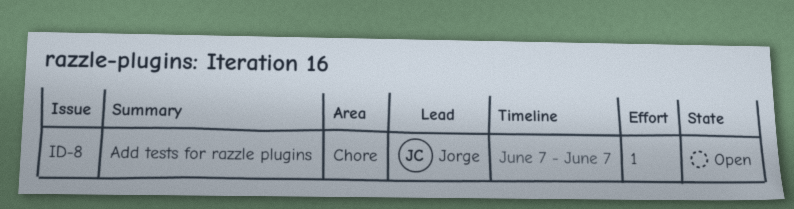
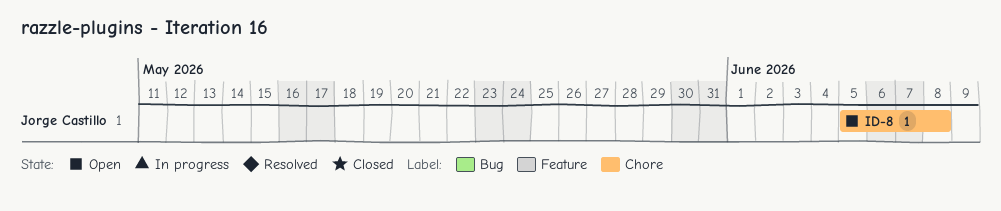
ID-8, start: Jun 7 -> Jun 5
ID-8, due: Jun 7 -> Jun 8

